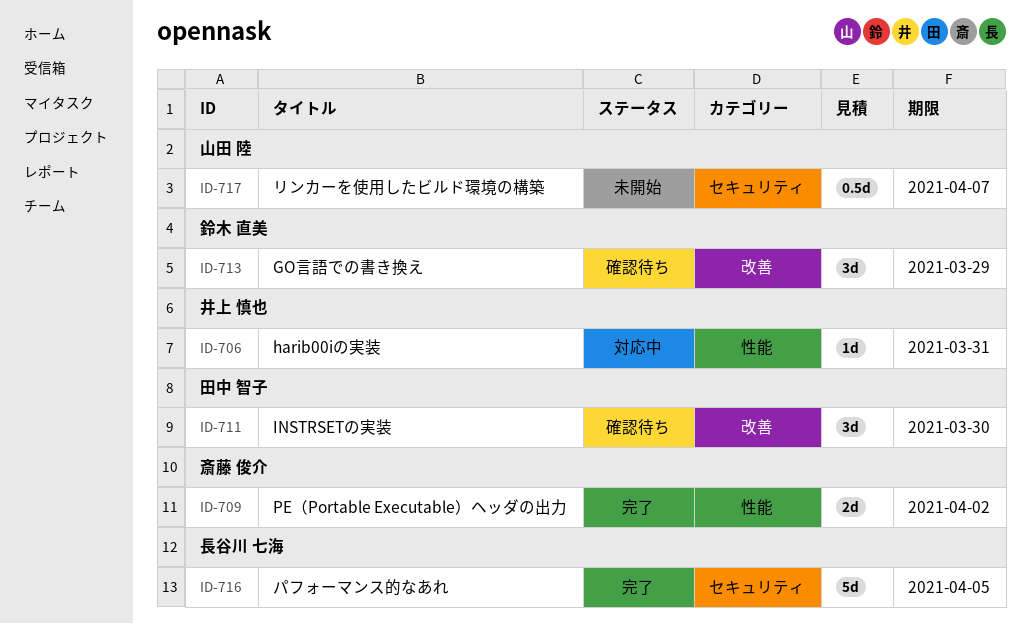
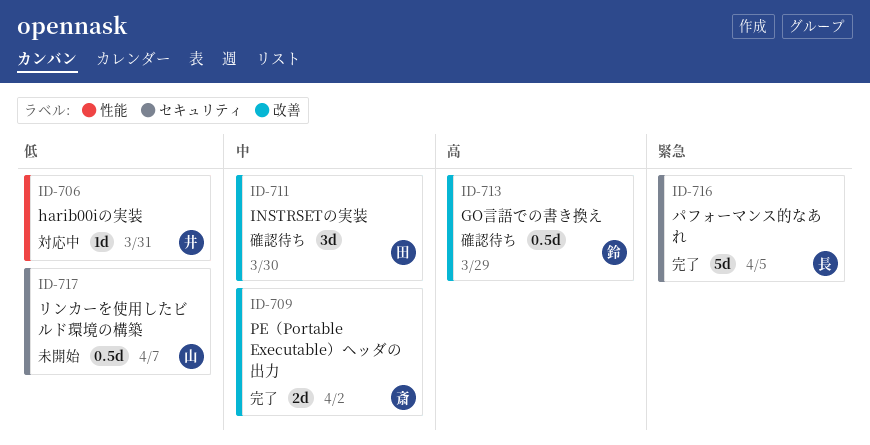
ID-709, label: 性能 -> 改善
ID-713, estimate: 3d -> 0.5d

